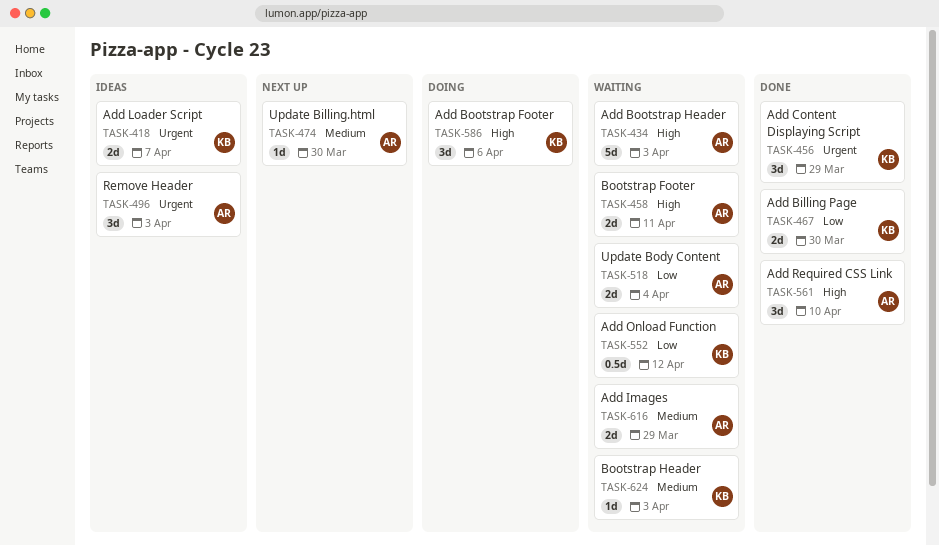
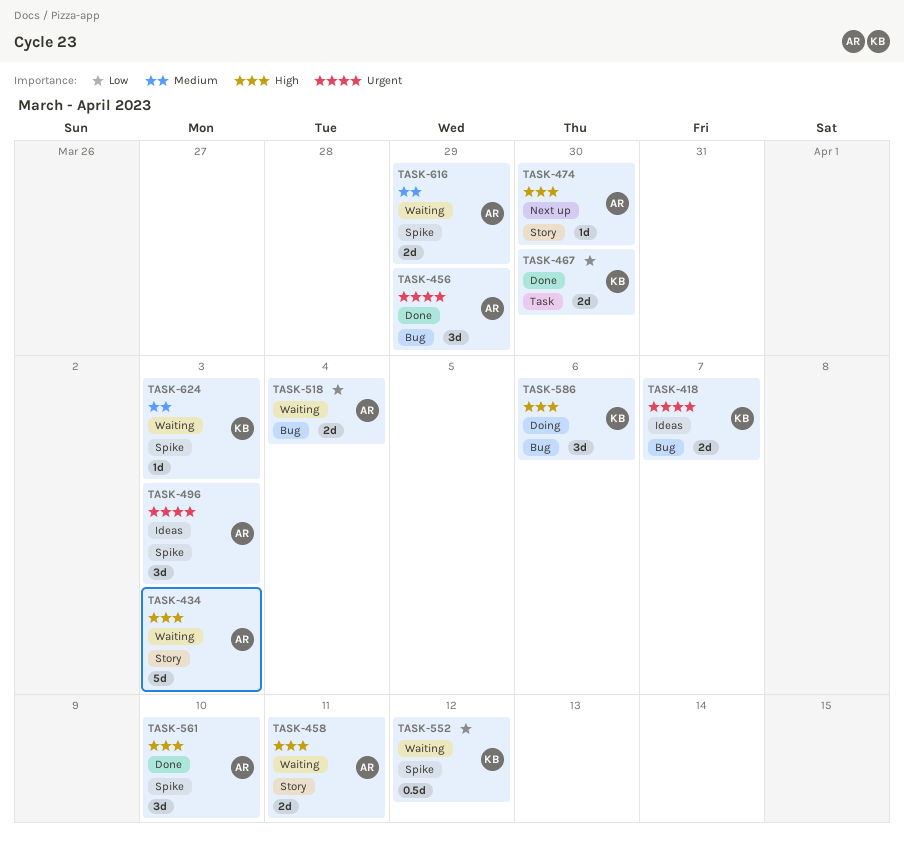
TASK-456, owner: KB -> AR
TASK-474, priority: Medium -> High

